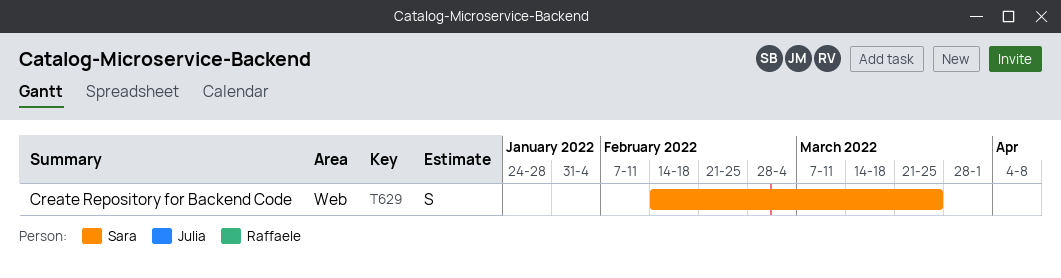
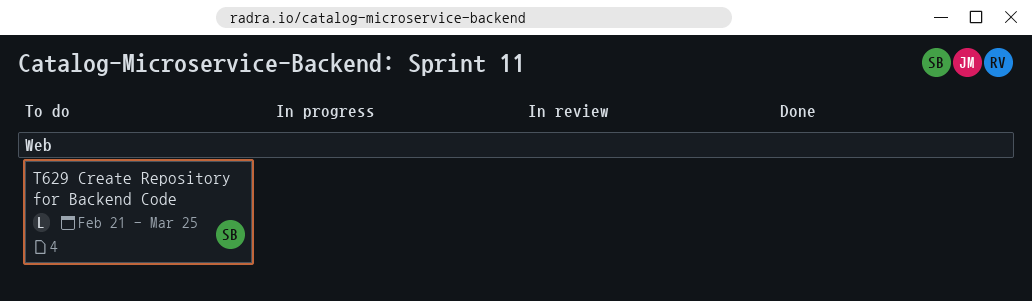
T629, estimate: S -> L
T629, start: Feb 14 -> Feb 21

